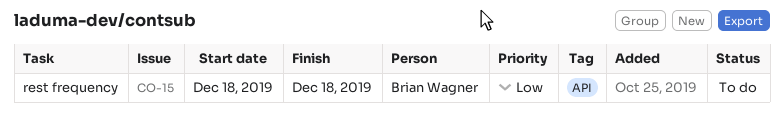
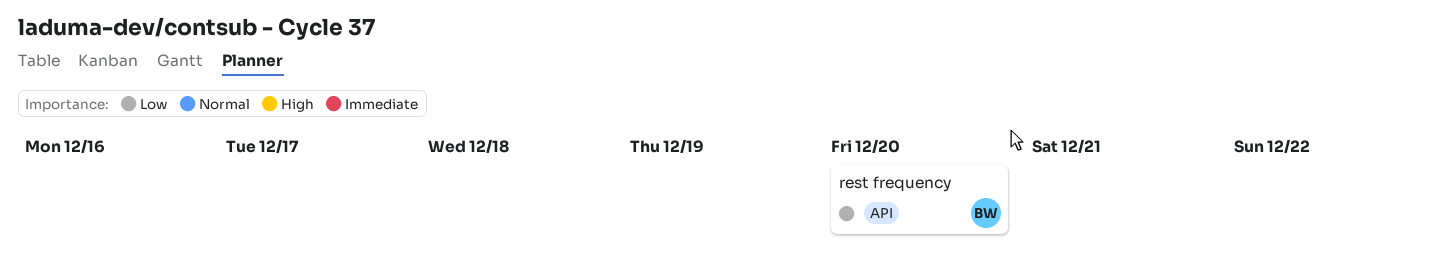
rest frequency, due: Dec 18 -> Dec 20

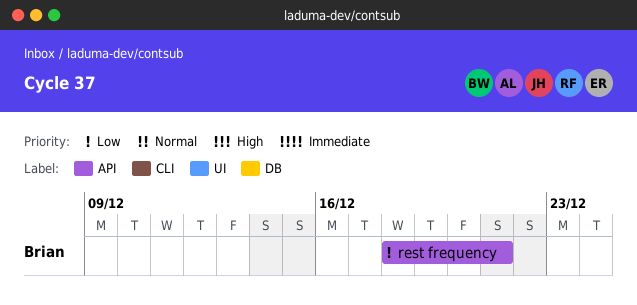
rest frequency, due: Dec 20 -> Dec 21

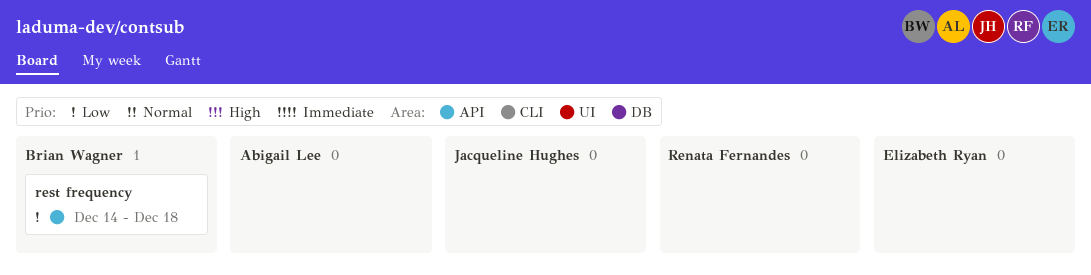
rest frequency, start: Dec 18 -> Dec 14
rest frequency, due: Dec 21 -> Dec 18

